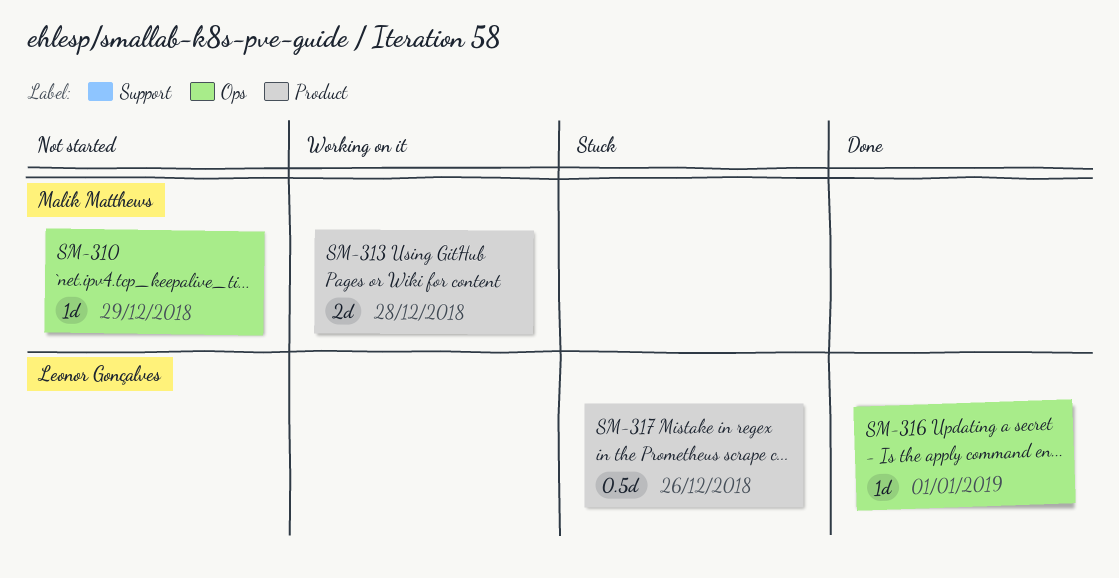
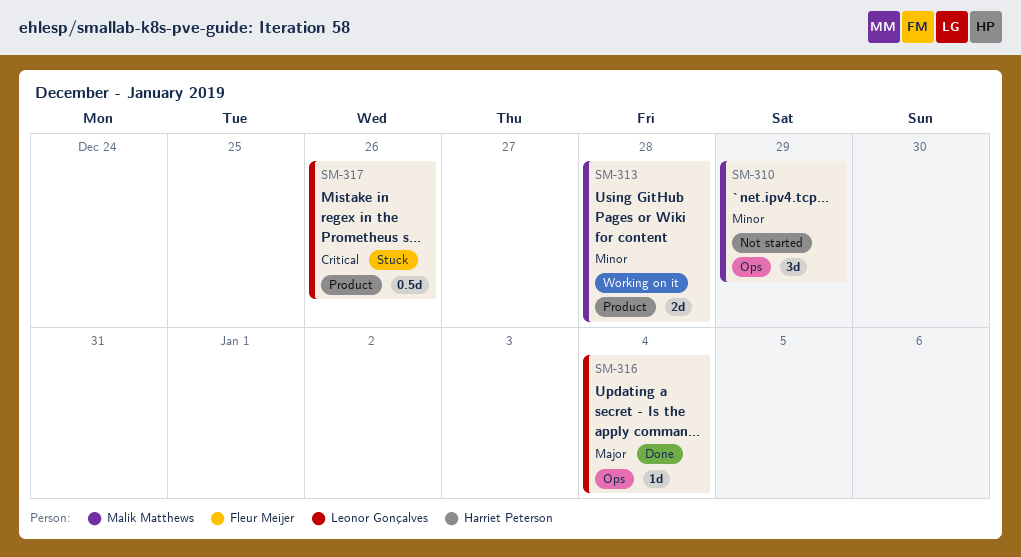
SM-310, estimate: 1d -> 3d
SM-316, due: Jan 1 -> Jan 4

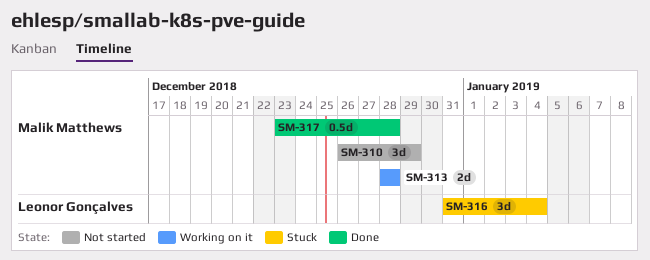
SM-316, status: Done -> Stuck
SM-316, estimate: 1d -> 3d
SM-317, status: Stuck -> Done
SM-317, owner: Leonor Gonçalves -> Malik Matthews
SM-317, due: Dec 26 -> Dec 28

